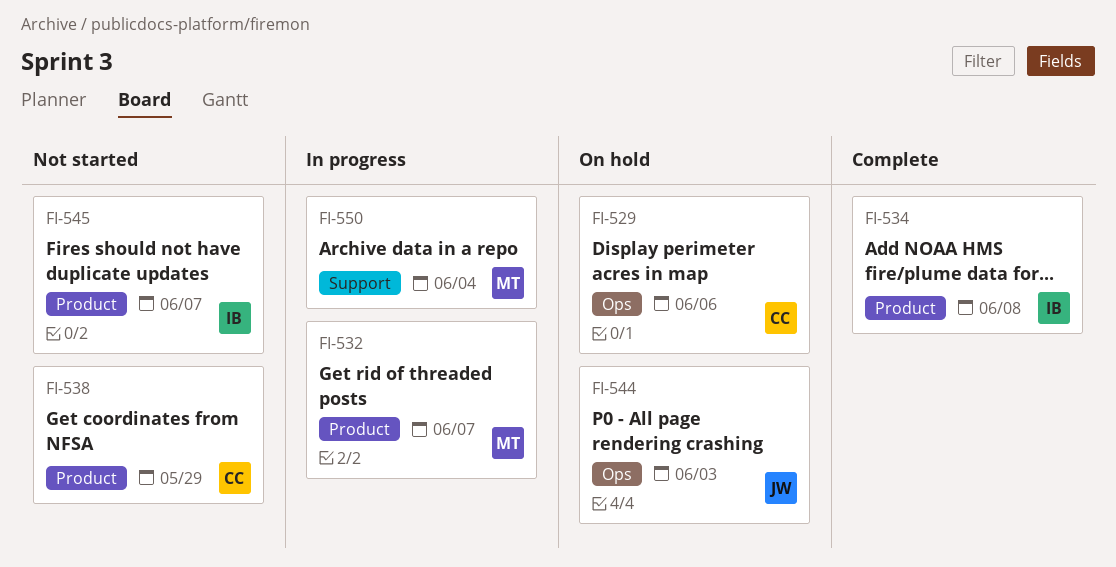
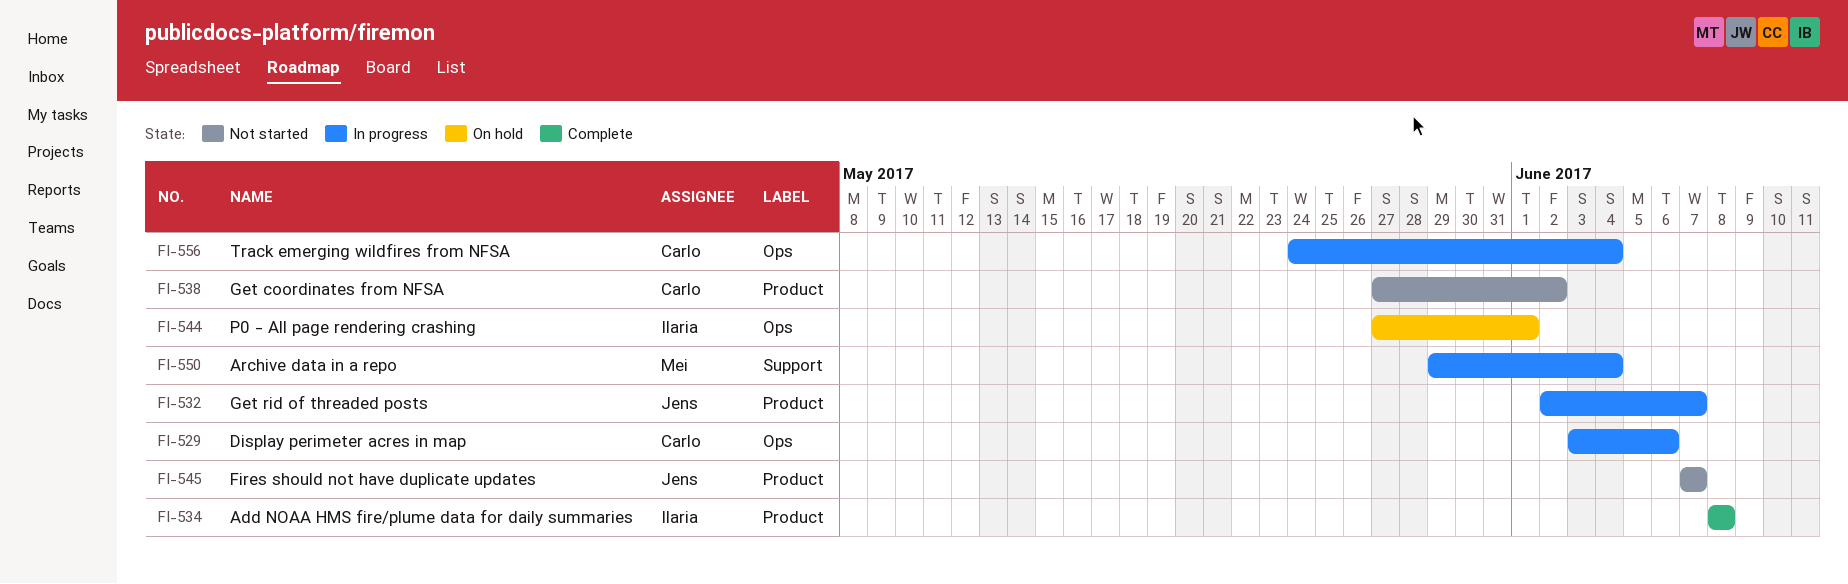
FI-529, status: On hold -> In progress
FI-532, owner: Mei -> Jens
FI-538, due: May 29 -> Jun 2
FI-544, owner: Jens -> Ilaria
FI-544, due: Jun 3 -> Jun 1
FI-545, owner: Ilaria -> Jens
FI-556: none -> present

